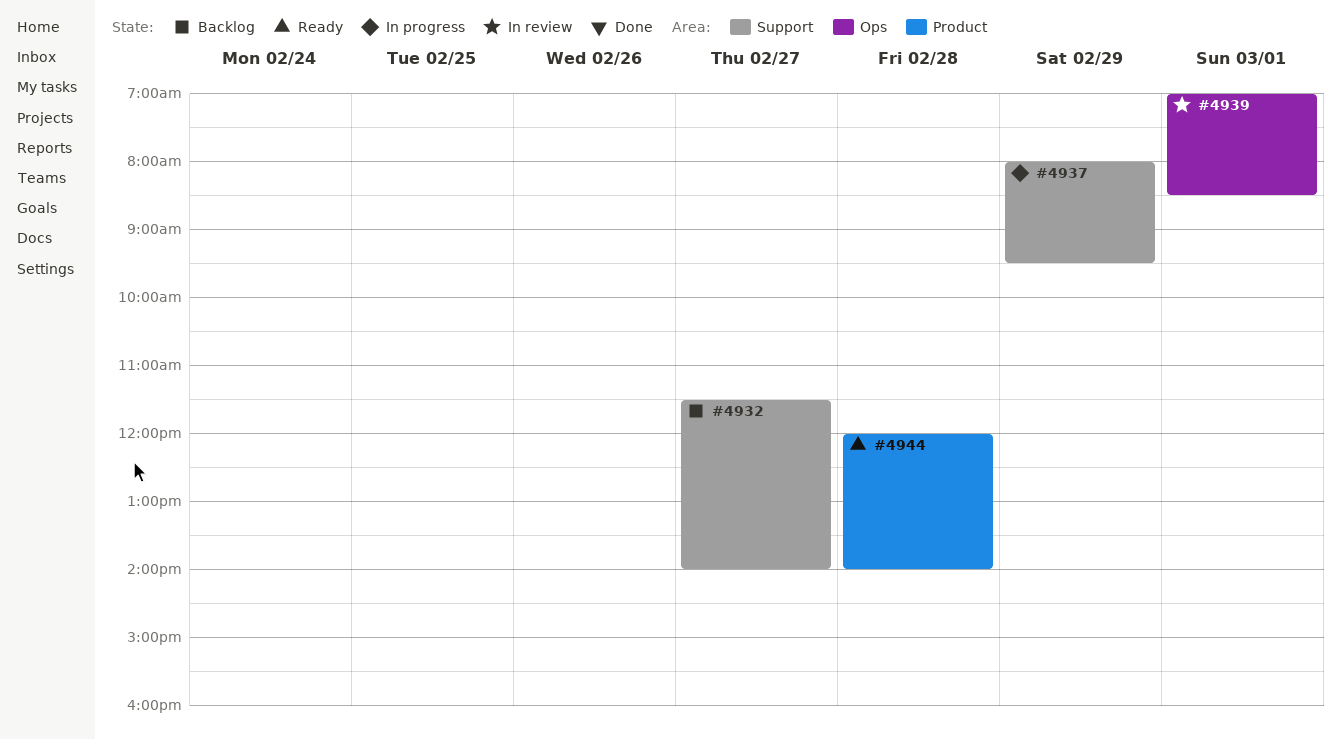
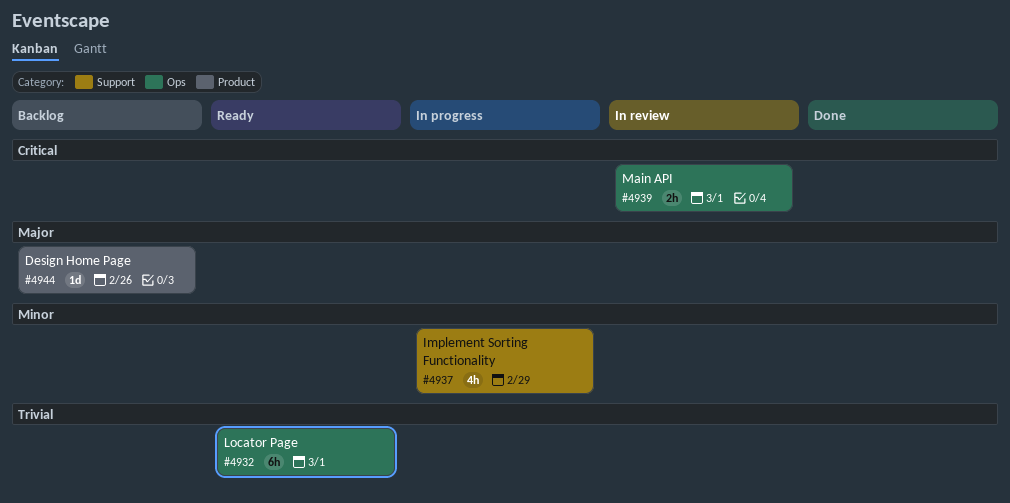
#4932, status: Backlog -> Ready
#4932, label: Support -> Ops
#4932, day: Feb 27 -> Mar 1
#4944, status: Ready -> Backlog
#4944, day: Feb 28 -> Feb 26

